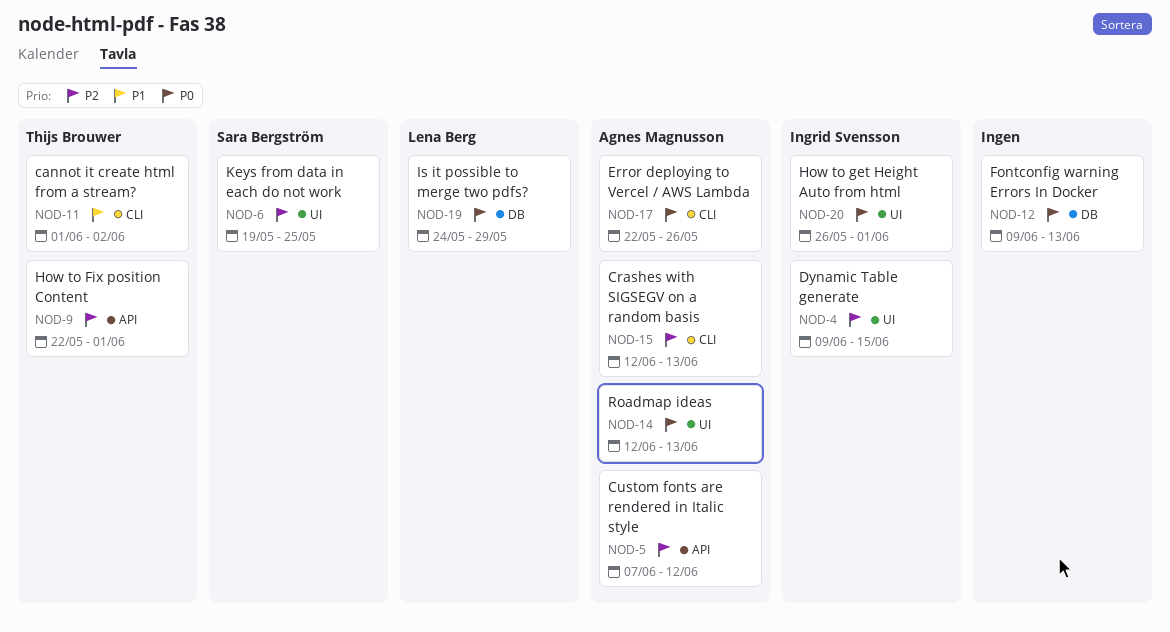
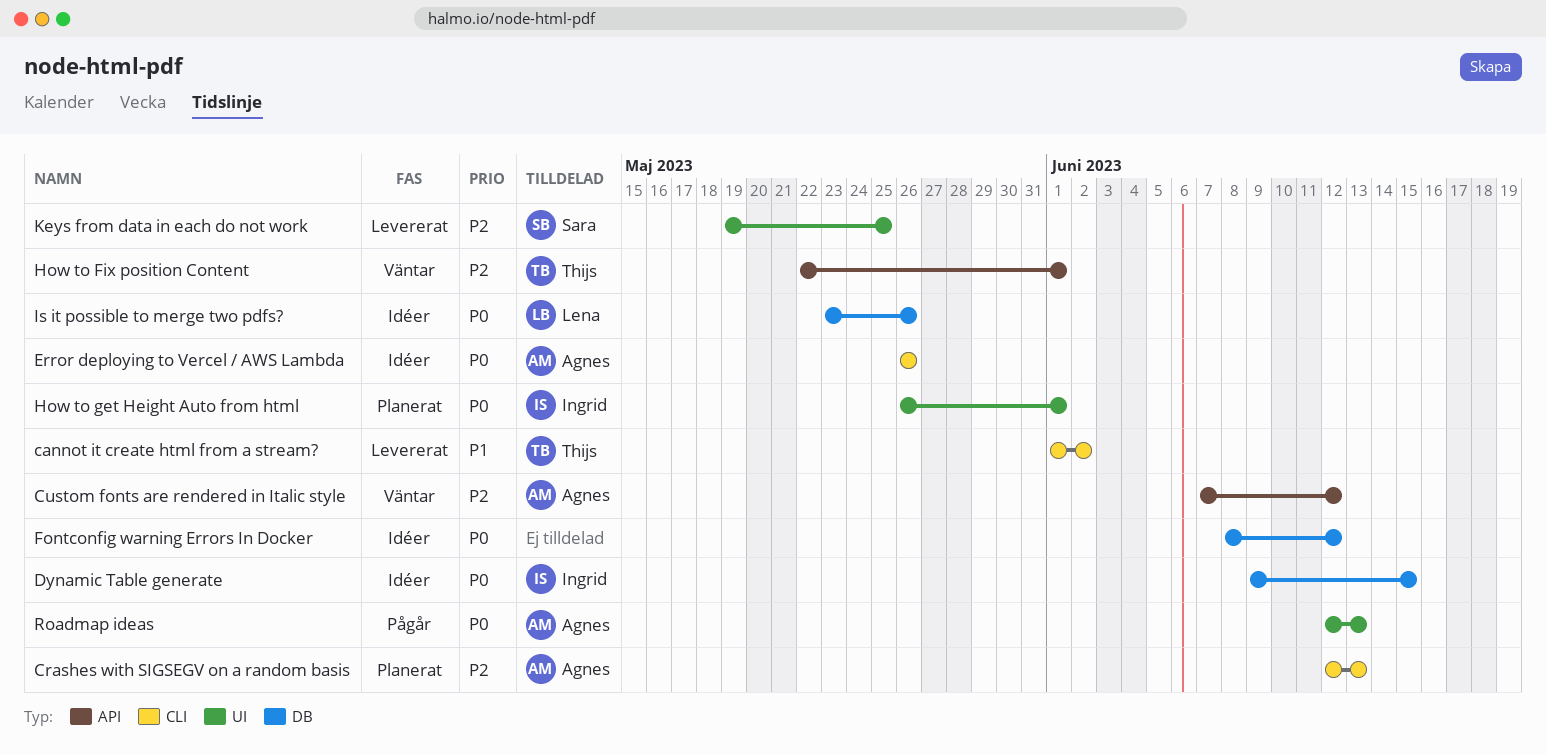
Dynamic Table generate, priority: P2 -> P0
Dynamic Table generate, label: UI -> DB
Error deploying to Vercel / AWS Lambda, start: May 22 -> May 26
Fontconfig warning Errors In Docker, start: Jun 9 -> Jun 8
Fontconfig warning Errors In Docker, due: Jun 13 -> Jun 12
Is it possible to merge two pdfs?, start: May 24 -> May 23
Is it possible to merge two pdfs?, due: May 29 -> May 26

